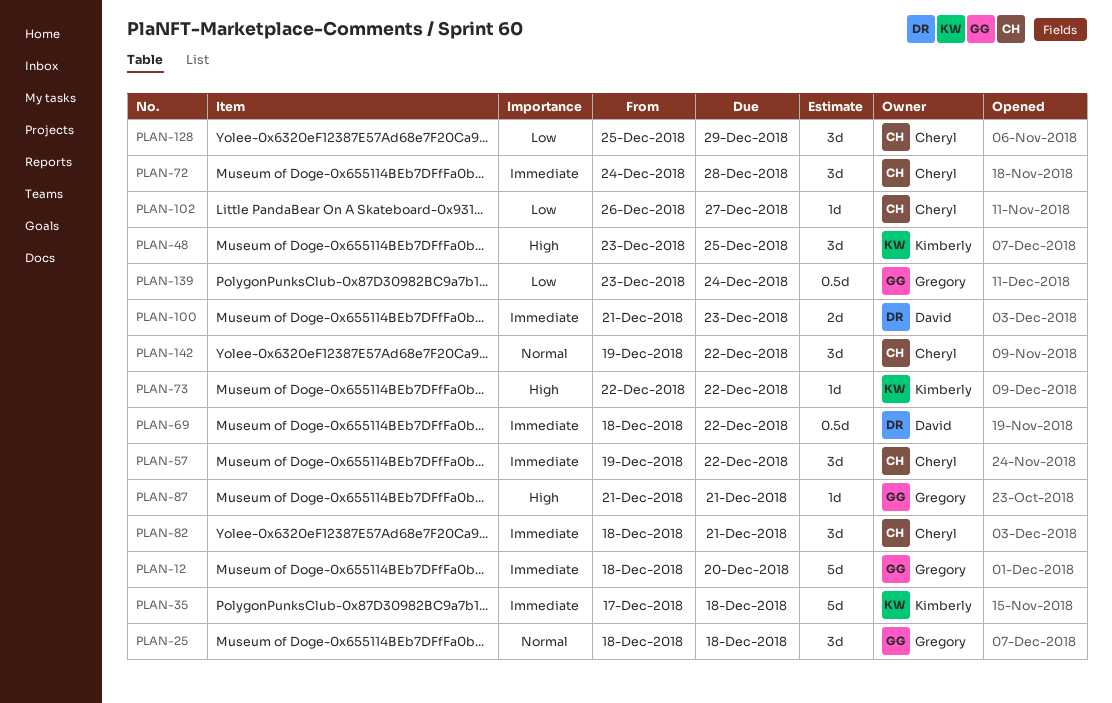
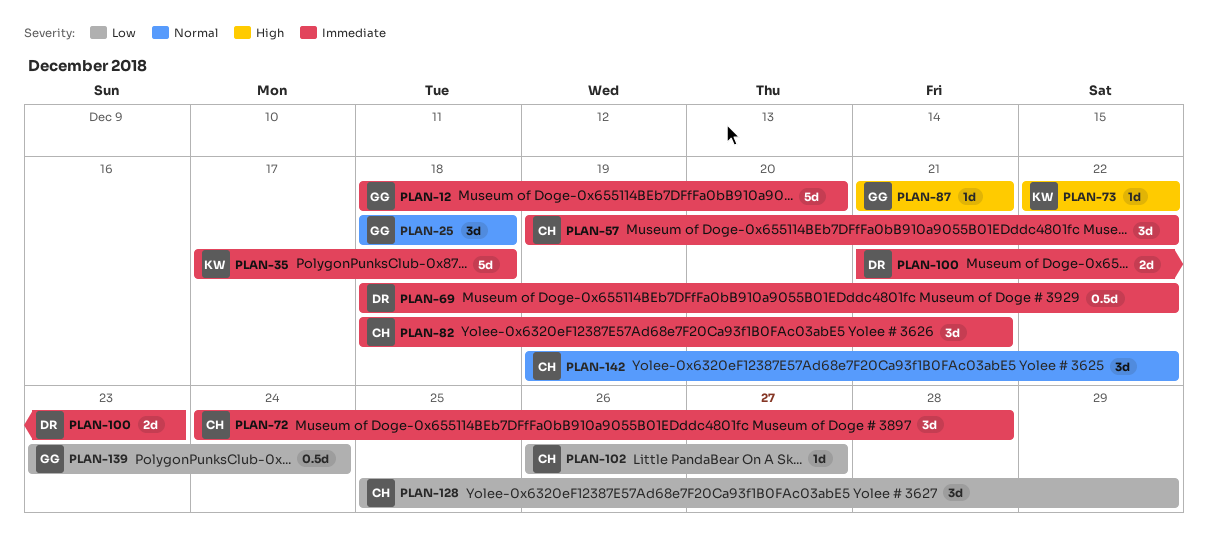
PLAN-48: present -> none

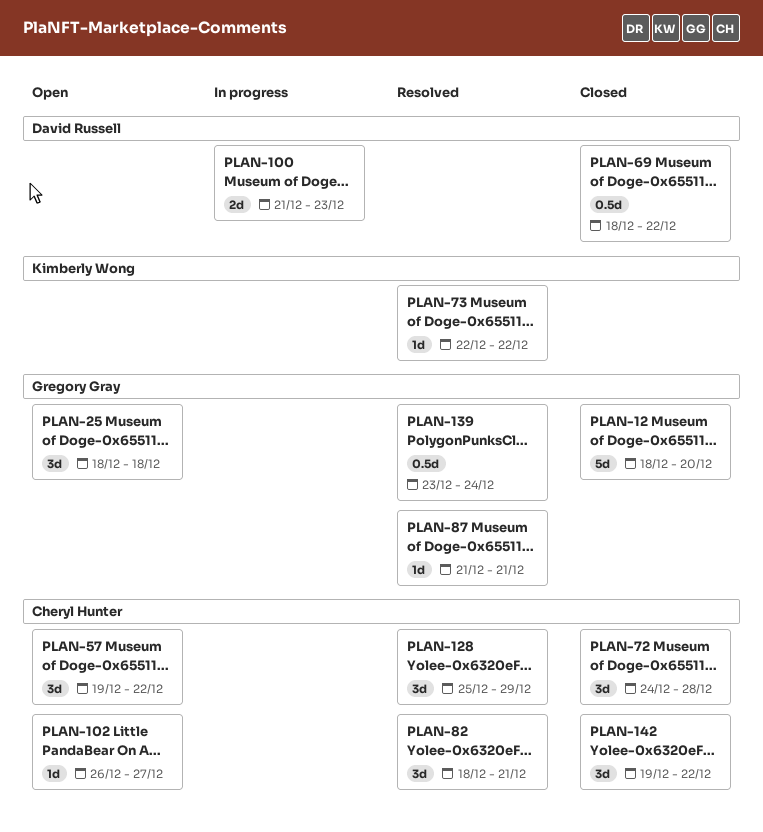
PLAN-35: present -> none

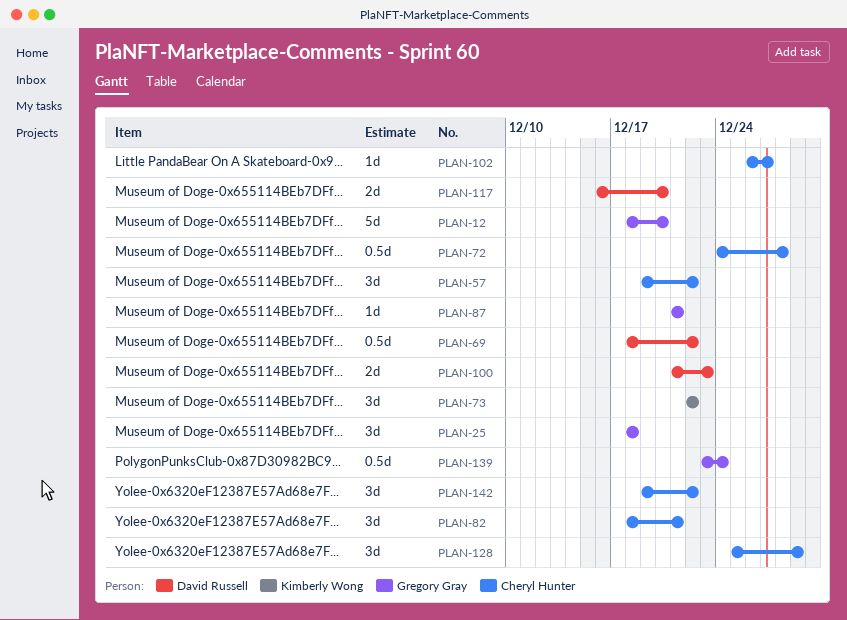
PLAN-72, estimate: 3d -> 0.5d
PLAN-73, estimate: 1d -> 3d
PLAN-117: none -> present

